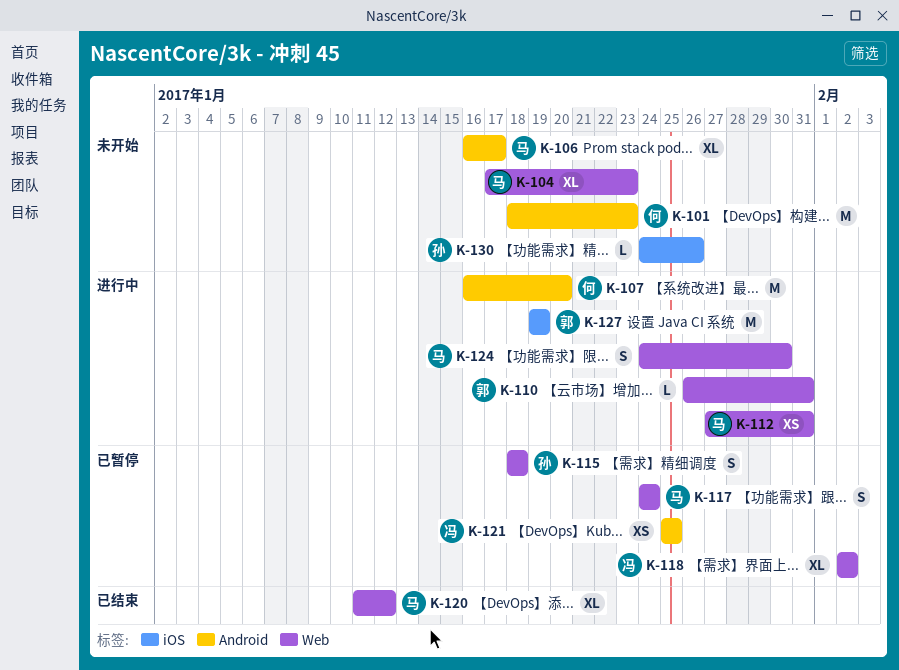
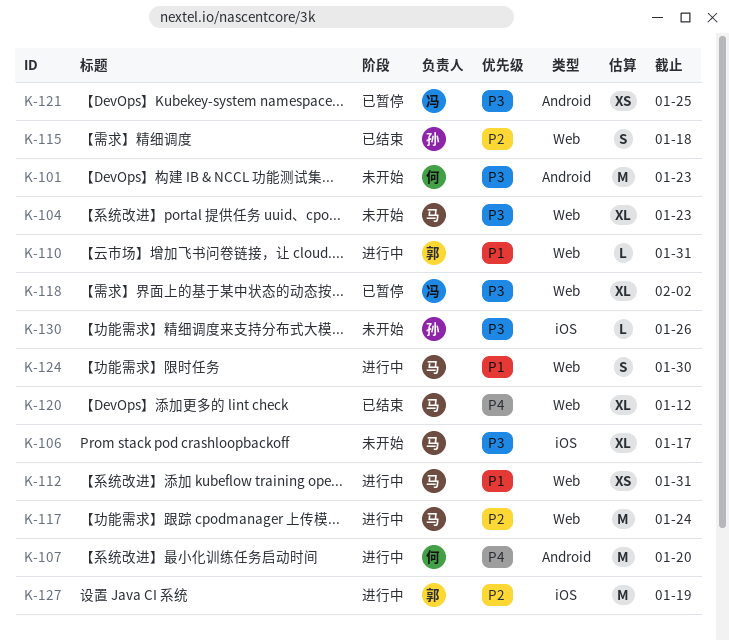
K-106, label: Android -> iOS
K-115, status: 已暂停 -> 已结束
K-117, status: 已暂停 -> 进行中
K-117, estimate: S -> M

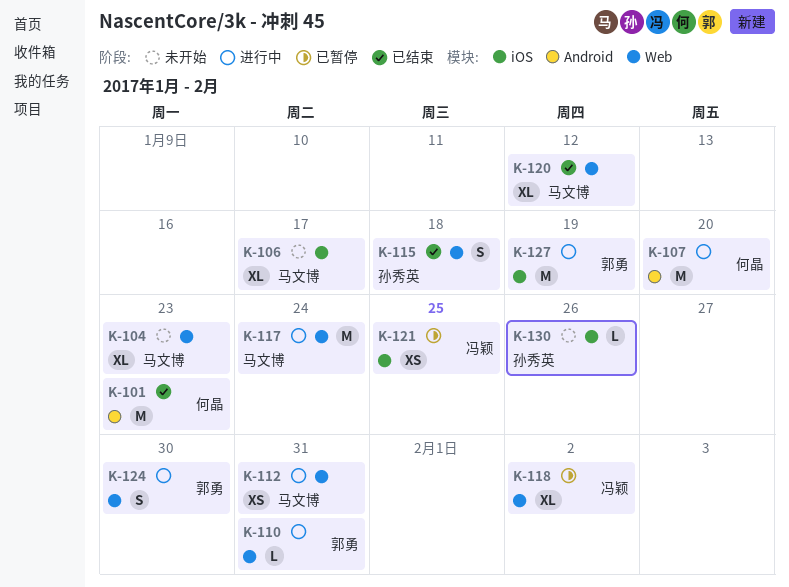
K-101, status: 未开始 -> 已结束
K-121, label: Android -> iOS
K-124, owner: 马文博 -> 郭勇

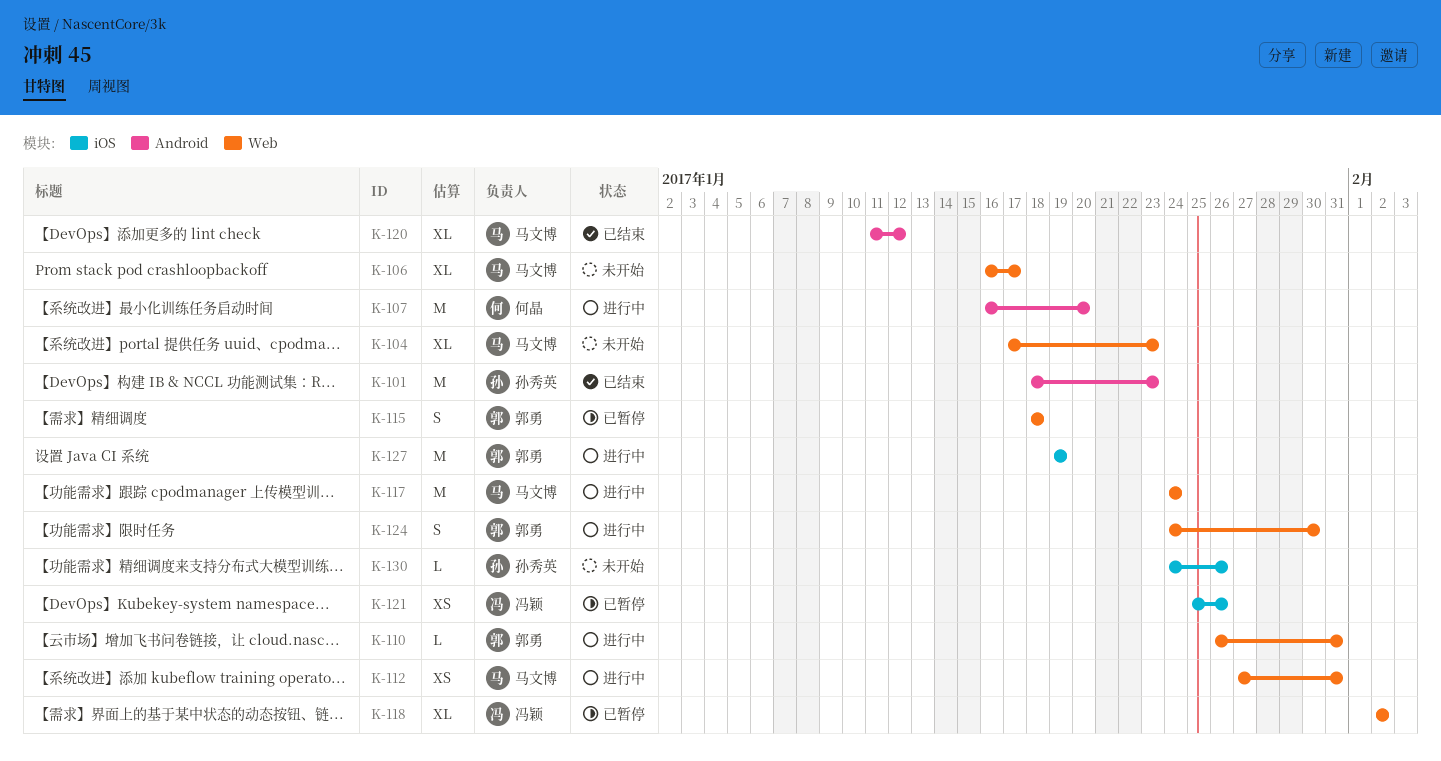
K-101, owner: 何晶 -> 孙秀英
K-106, label: iOS -> Web
K-115, status: 已结束 -> 已暂停
K-115, owner: 孙秀英 -> 郭勇
K-120, label: Web -> Android
K-121, due: Jan 25 -> Jan 26

